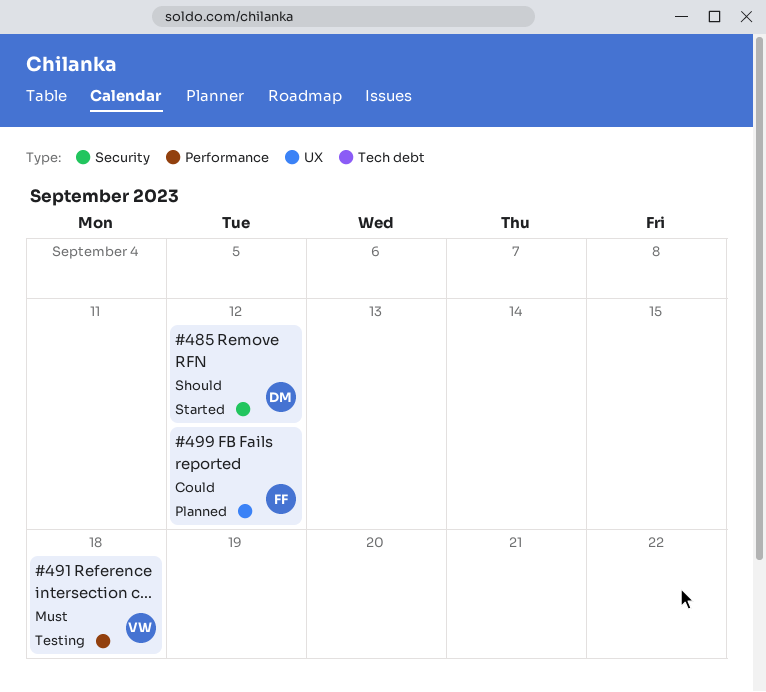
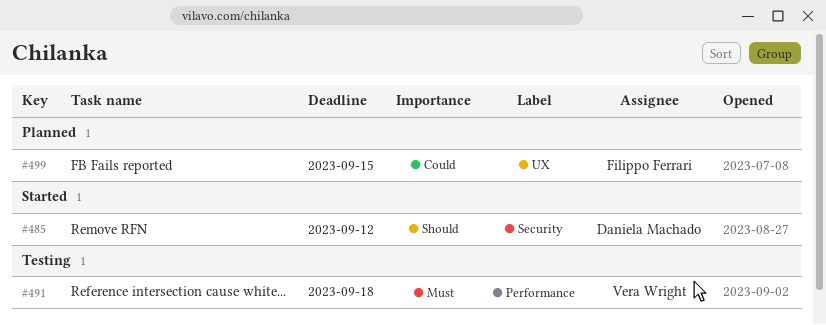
#499, due: Sep 12 -> Sep 15

